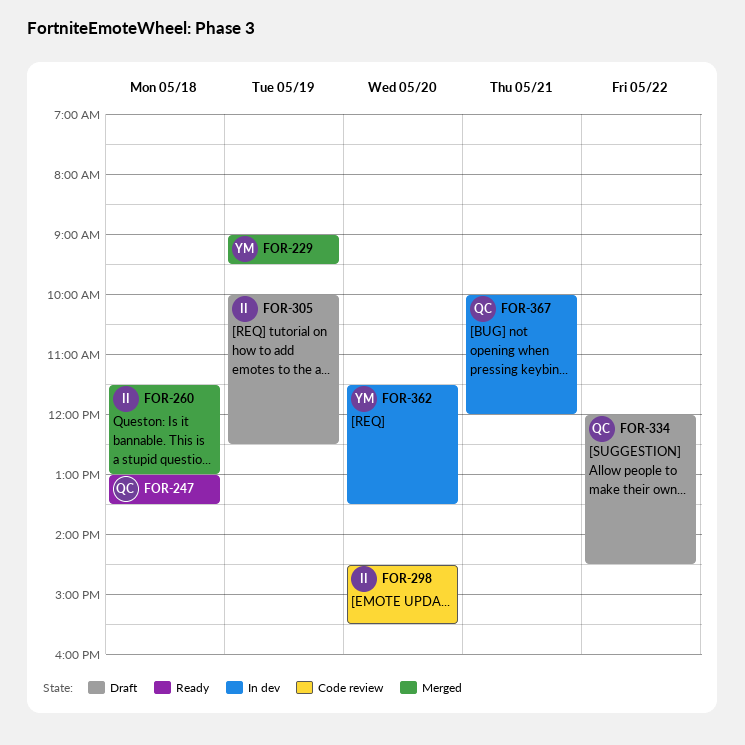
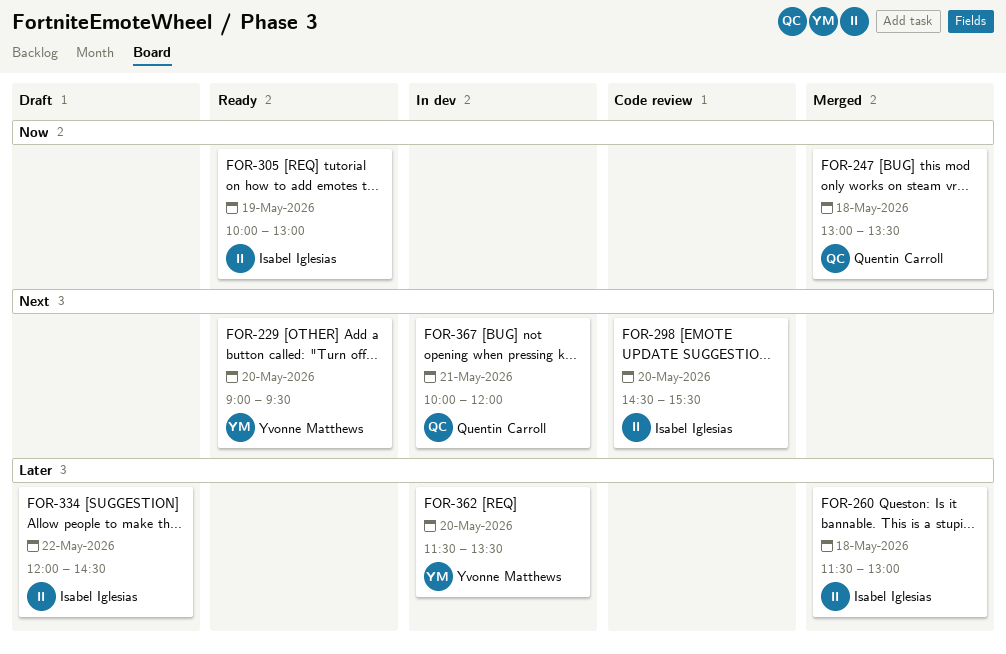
FOR-229, status: Merged -> Ready
FOR-229, day: May 19 -> May 20
FOR-247, status: Ready -> Merged
FOR-305, status: Draft -> Ready
FOR-305, ends: 12:30 -> 13:00
FOR-334, owner: Quentin Carroll -> Isabel Iglesias

